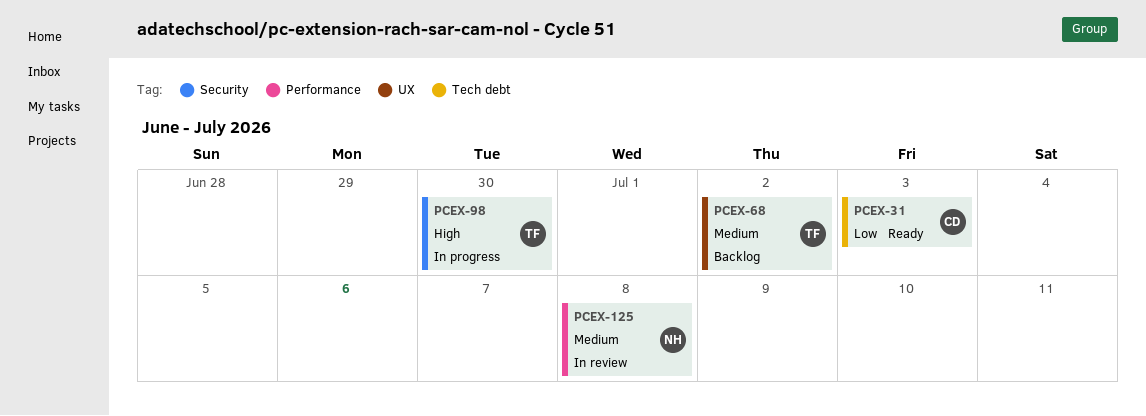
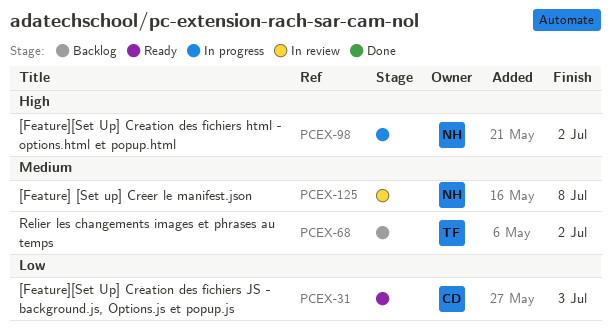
PCEX-98, owner: TF -> NH
PCEX-98, due: Jun 30 -> Jul 2

